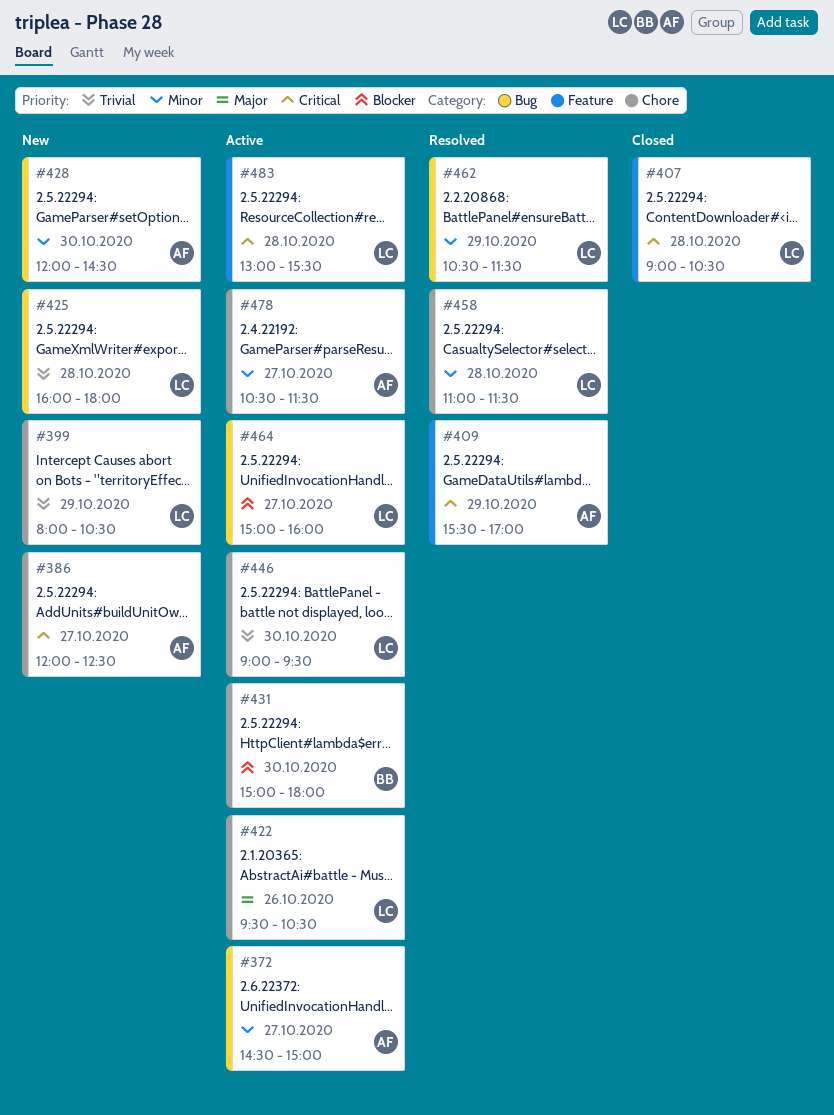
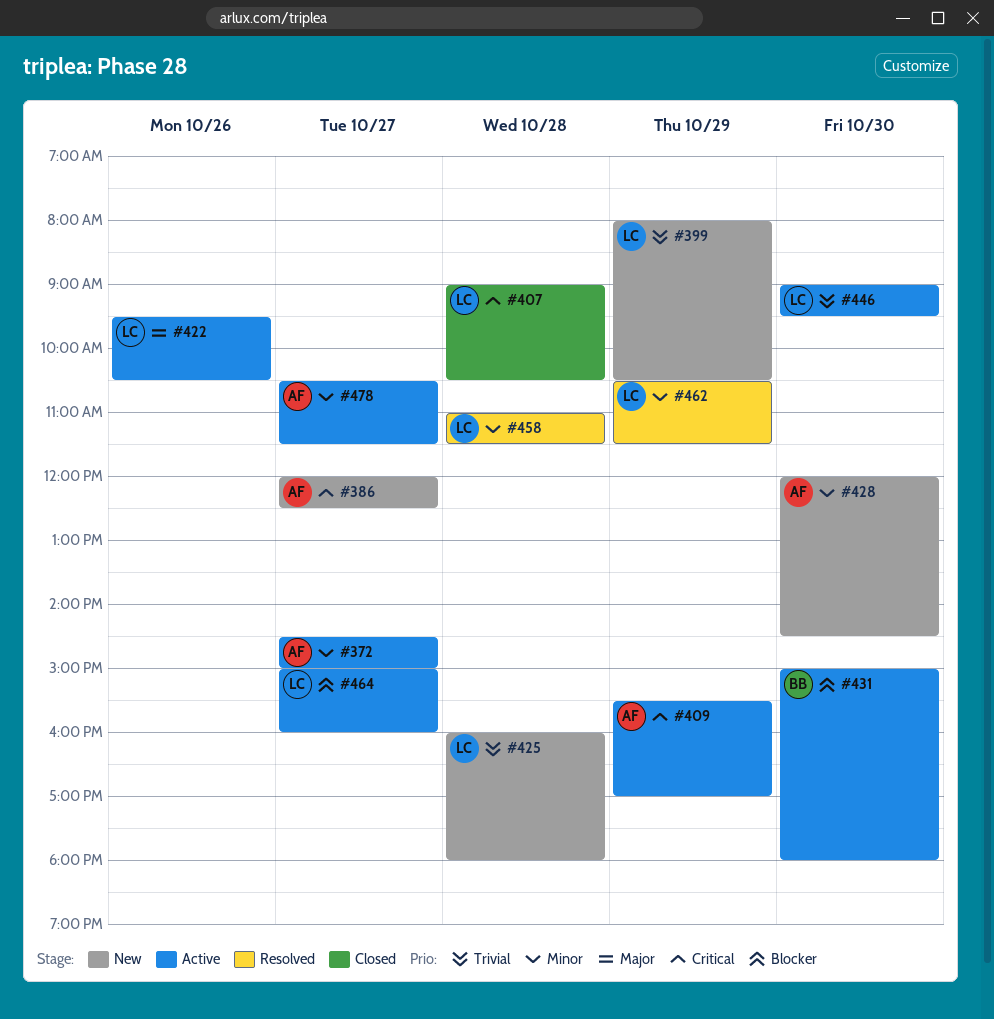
#409, status: Resolved -> Active
#483: present -> none

